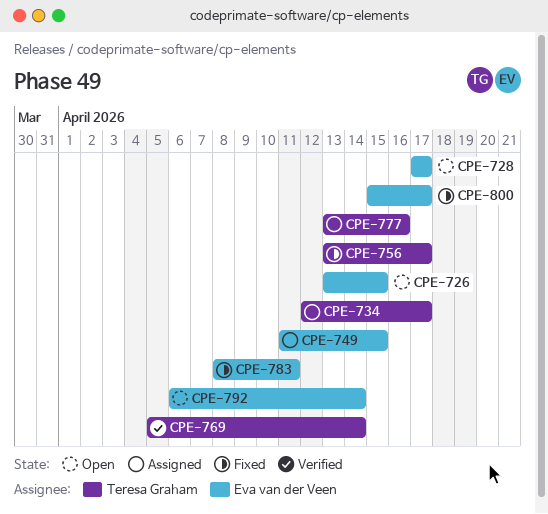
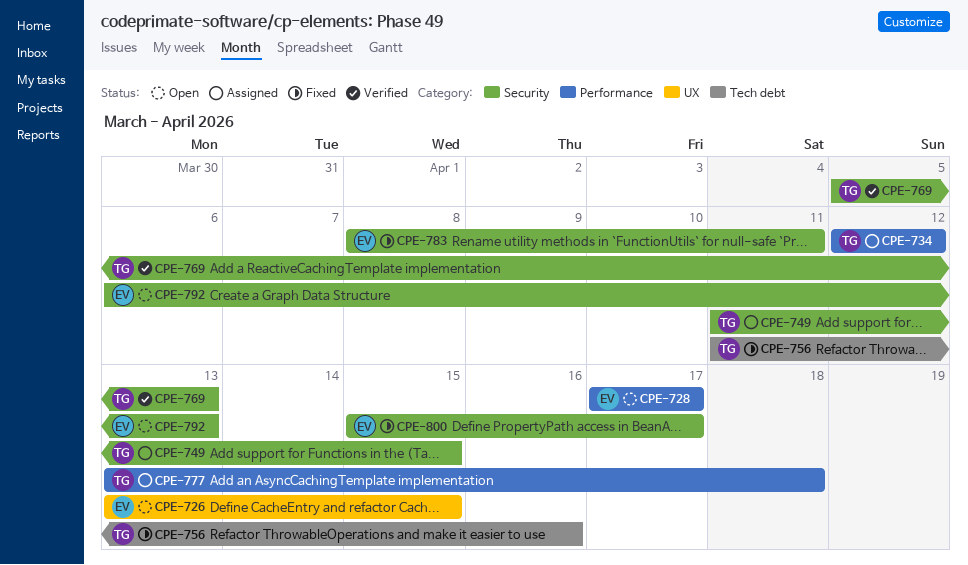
CPE-734, due: Apr 17 -> Apr 12
CPE-749, owner: Eva van der Veen -> Teresa Graham
CPE-756, start: Apr 13 -> Apr 11
CPE-756, due: Apr 17 -> Apr 16
CPE-769, due: Apr 14 -> Apr 13
CPE-777, due: Apr 16 -> Apr 18
CPE-792, due: Apr 14 -> Apr 13

